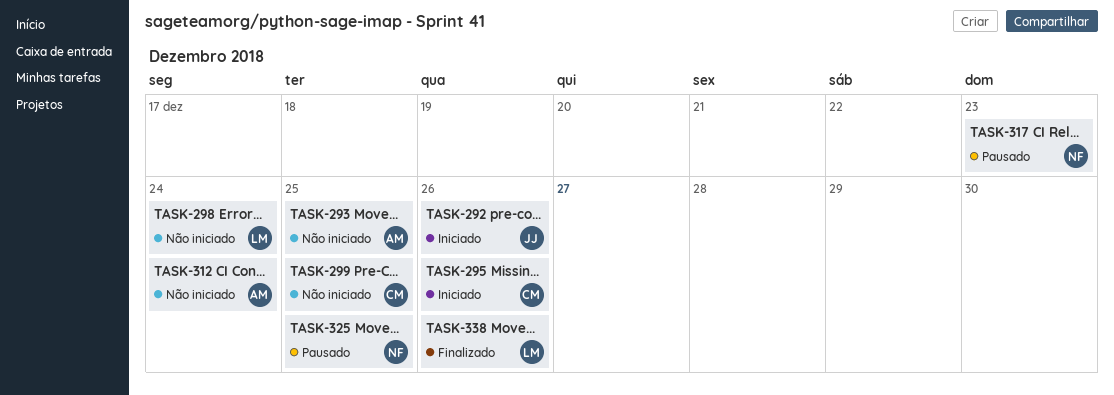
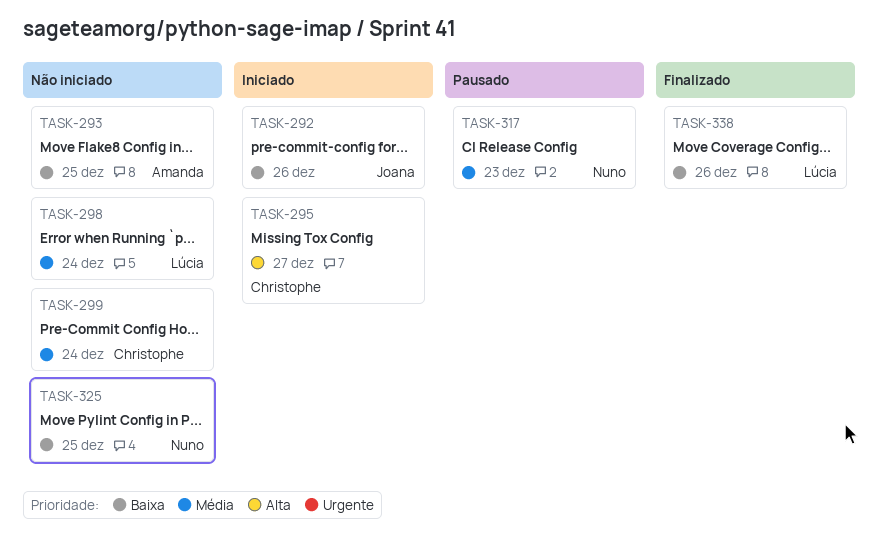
TASK-295, due: Dec 26 -> Dec 27
TASK-299, due: Dec 25 -> Dec 24
TASK-312: present -> none
TASK-325, status: Pausado -> Não iniciado

